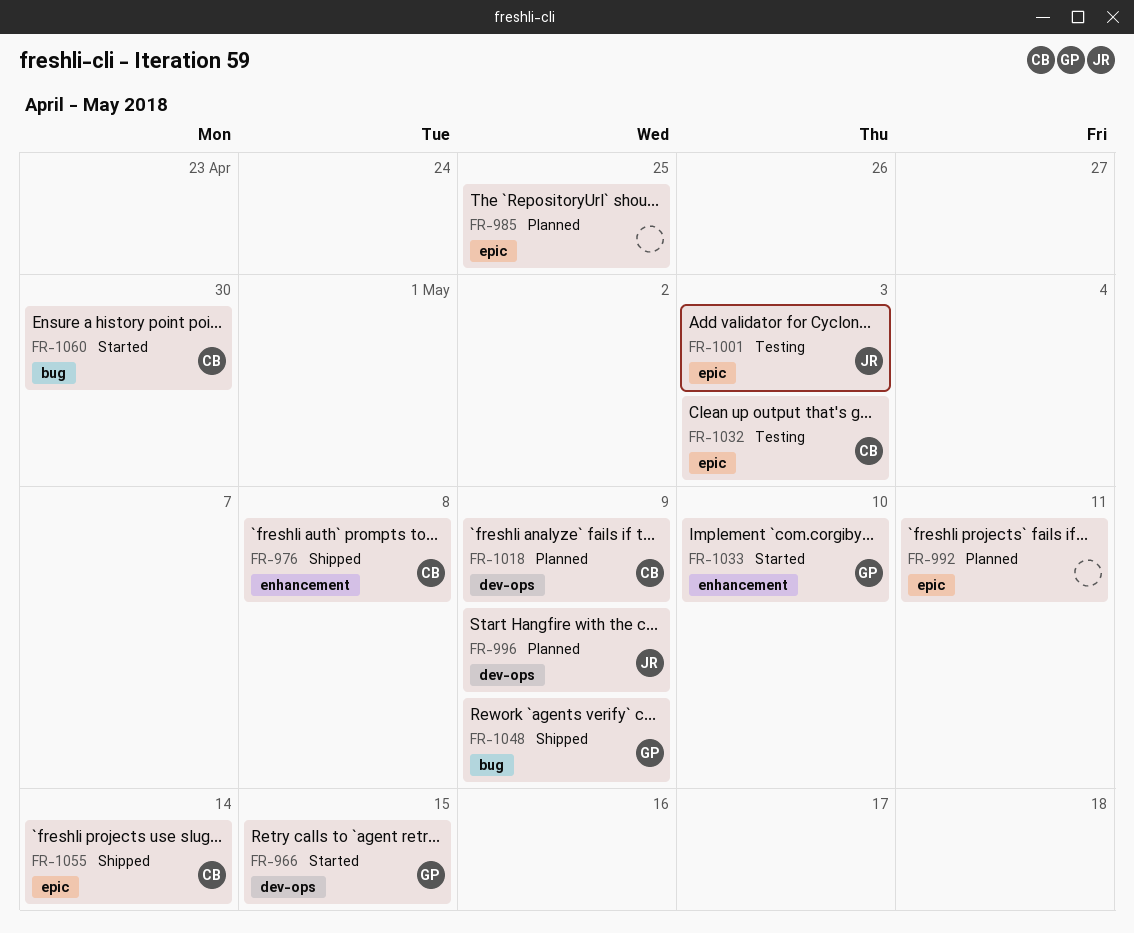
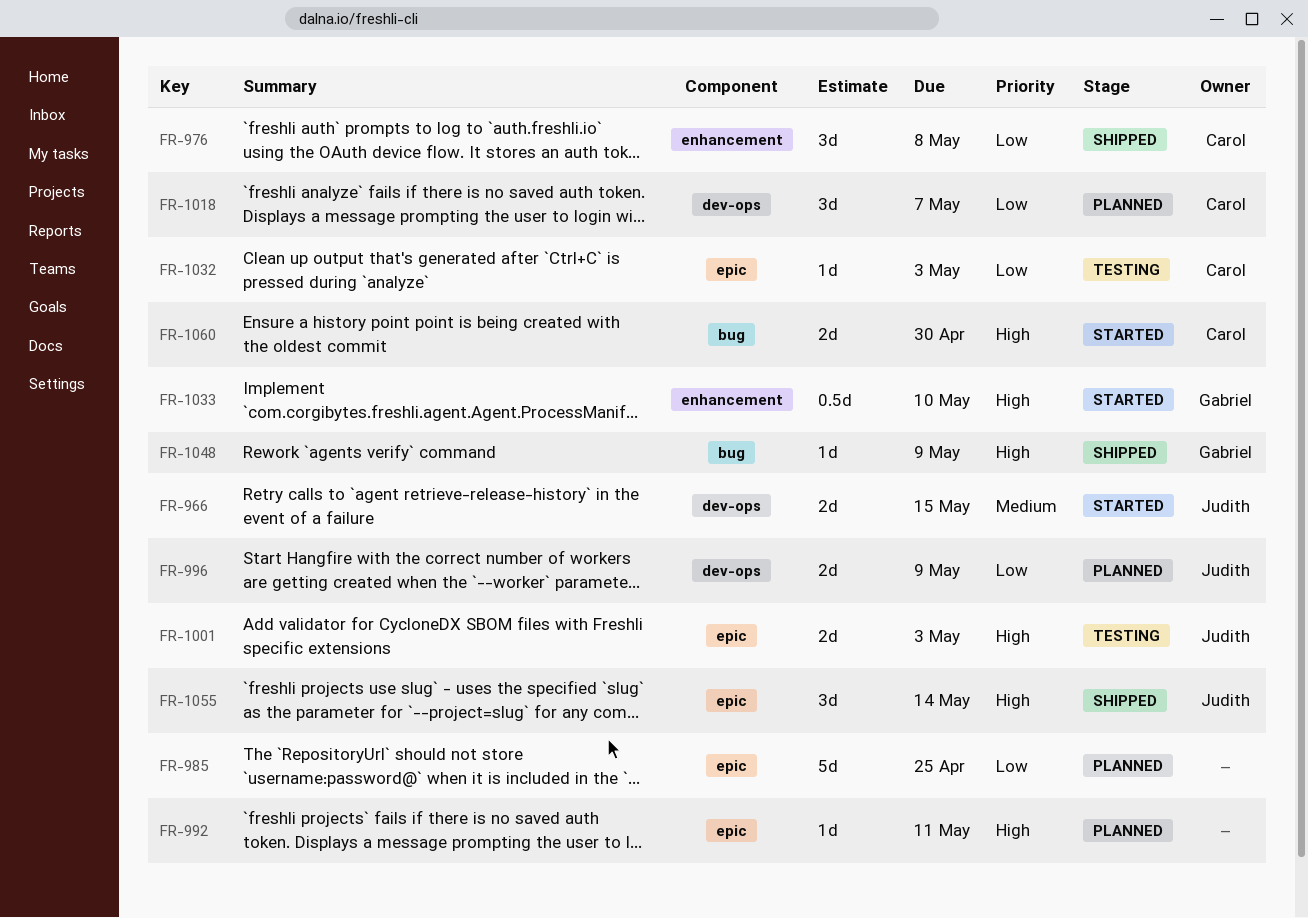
FR-966, owner: Gabriel -> Judith
FR-1018, due: May 9 -> May 7
FR-1055, owner: Carol -> Judith

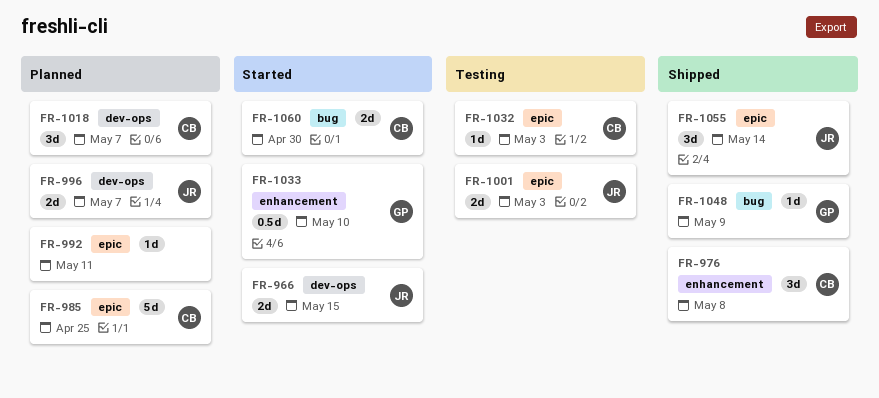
FR-985, owner: none -> Carol
FR-996, due: May 9 -> May 7

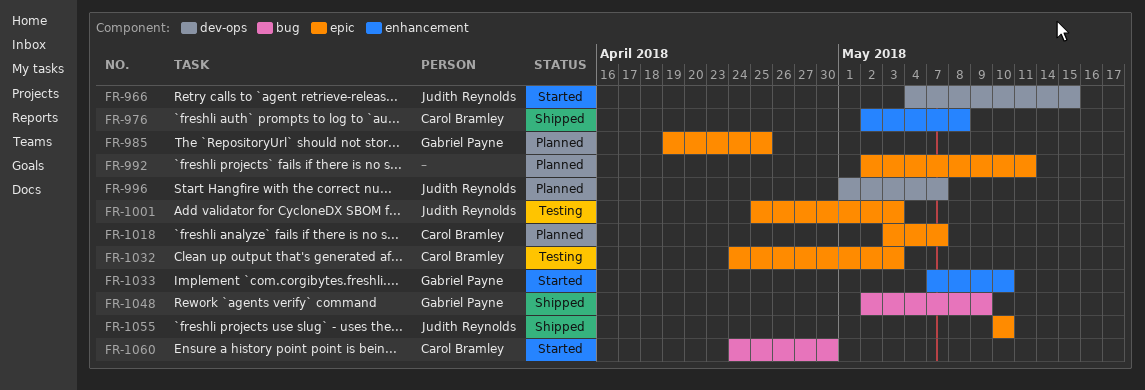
FR-985, owner: Carol Bramley -> Gabriel Payne
FR-1018, label: dev-ops -> epic
FR-1055, due: May 14 -> May 10

